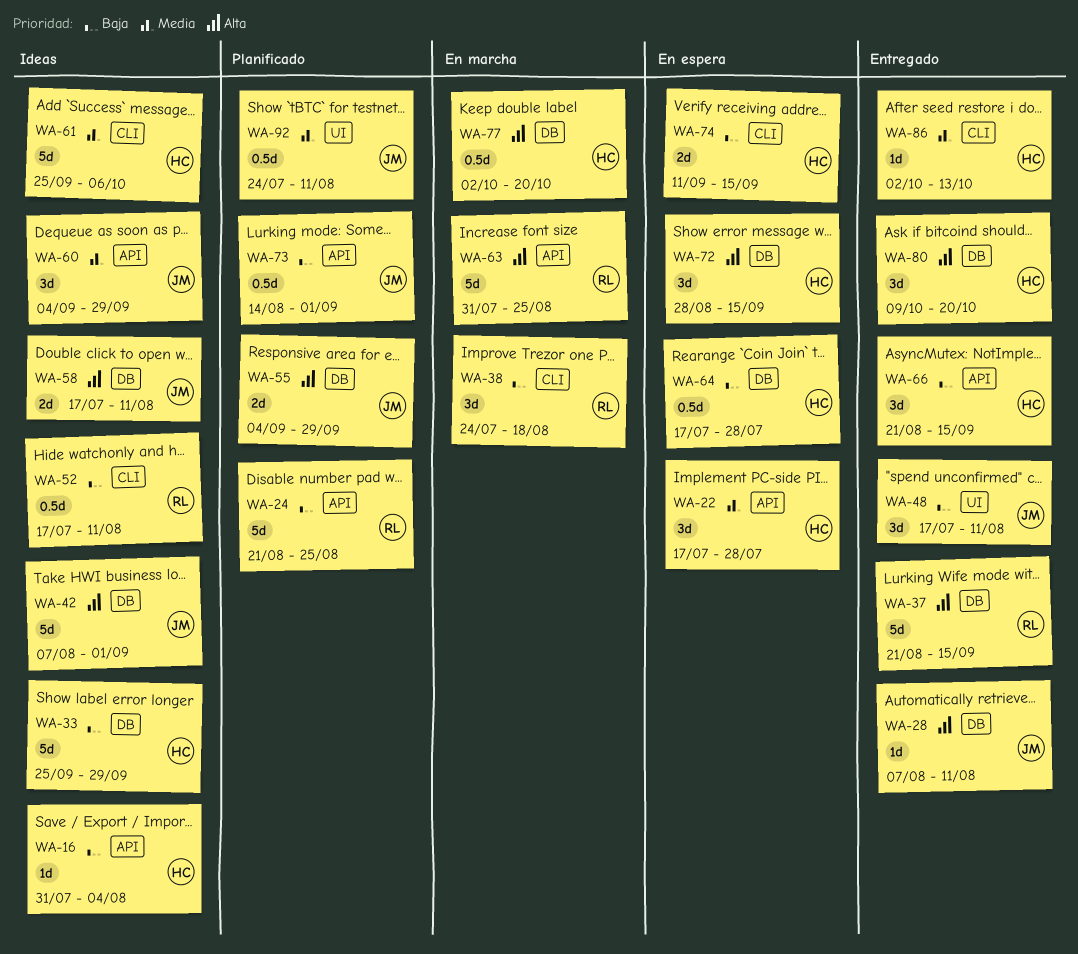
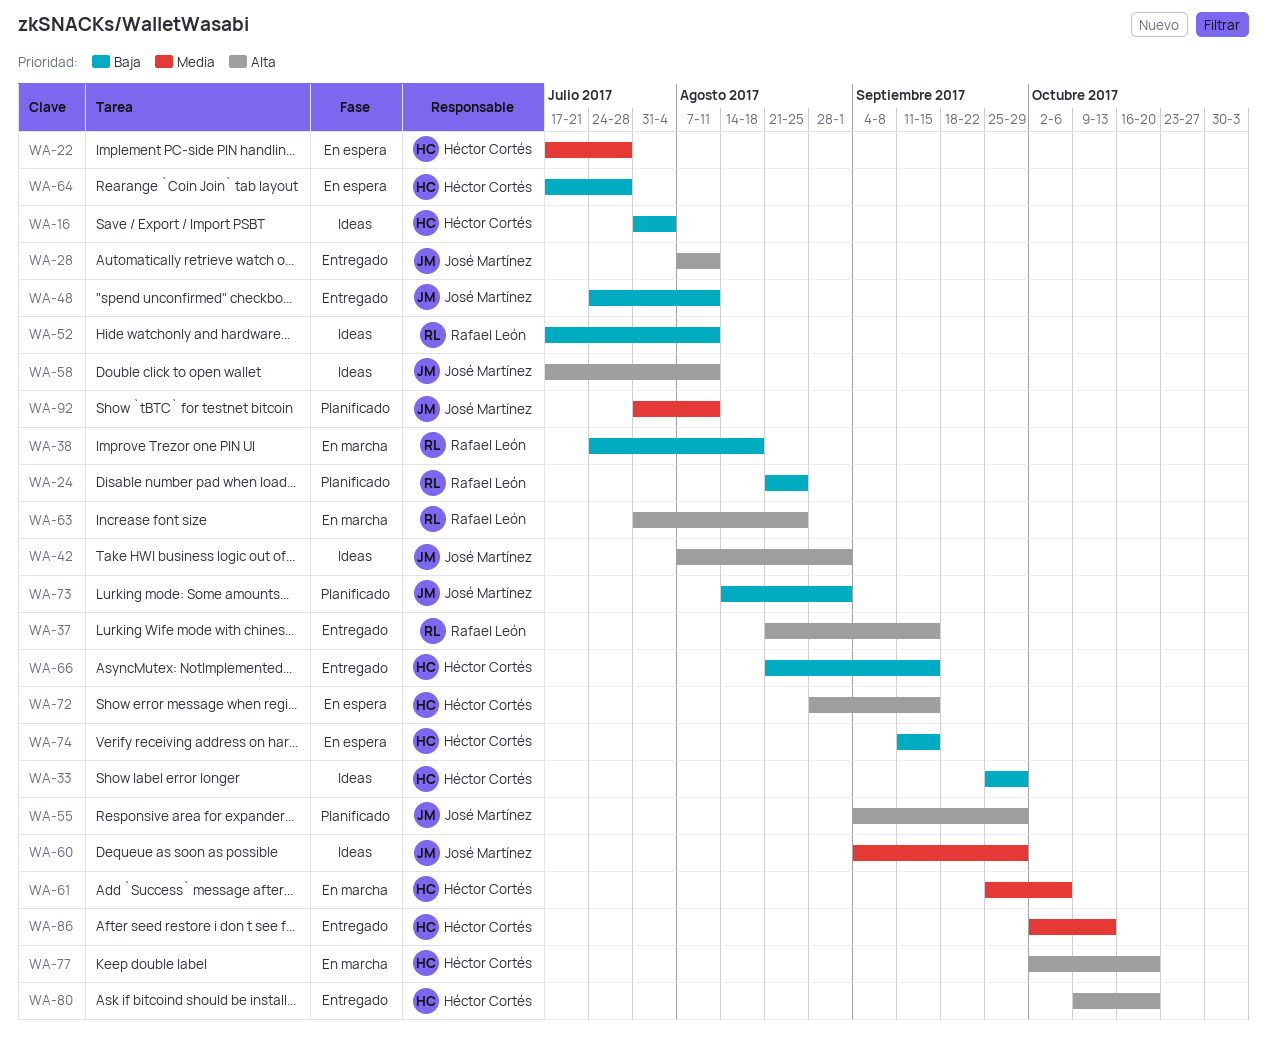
WA-48, start: Jul 17 -> Jul 24
WA-61, status: Ideas -> En marcha
WA-92, start: Jul 24 -> Jul 31

